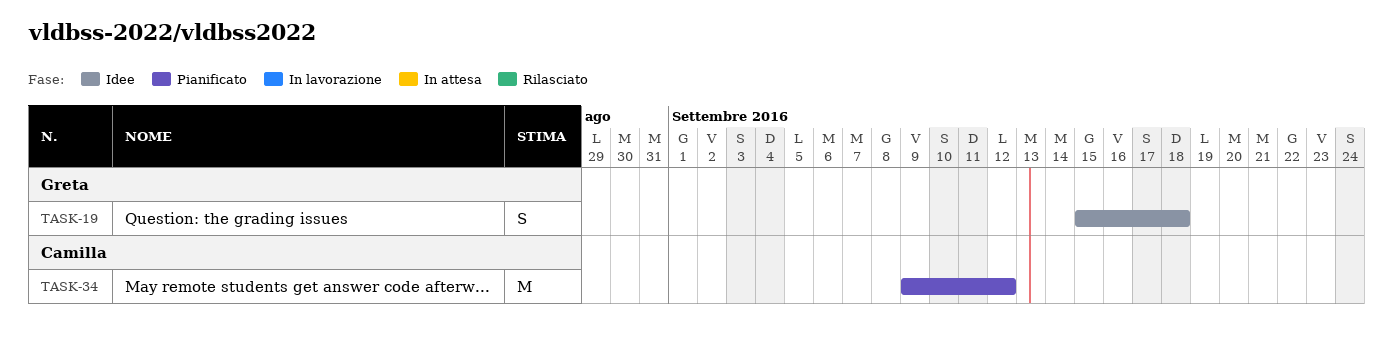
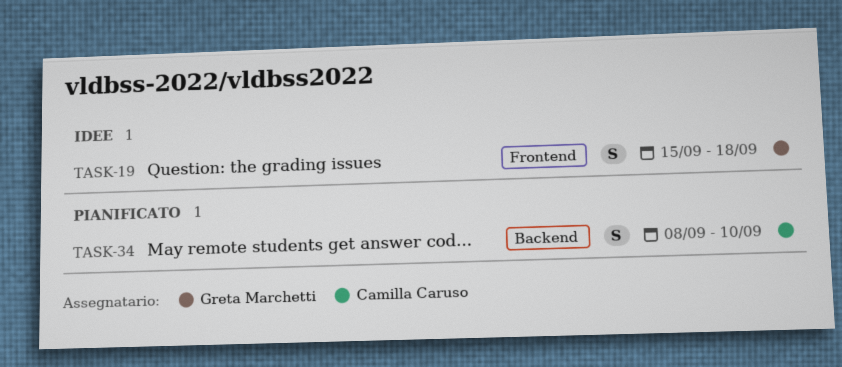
TASK-34, estimate: M -> S
TASK-34, start: Sep 9 -> Sep 8
TASK-34, due: Sep 12 -> Sep 10

